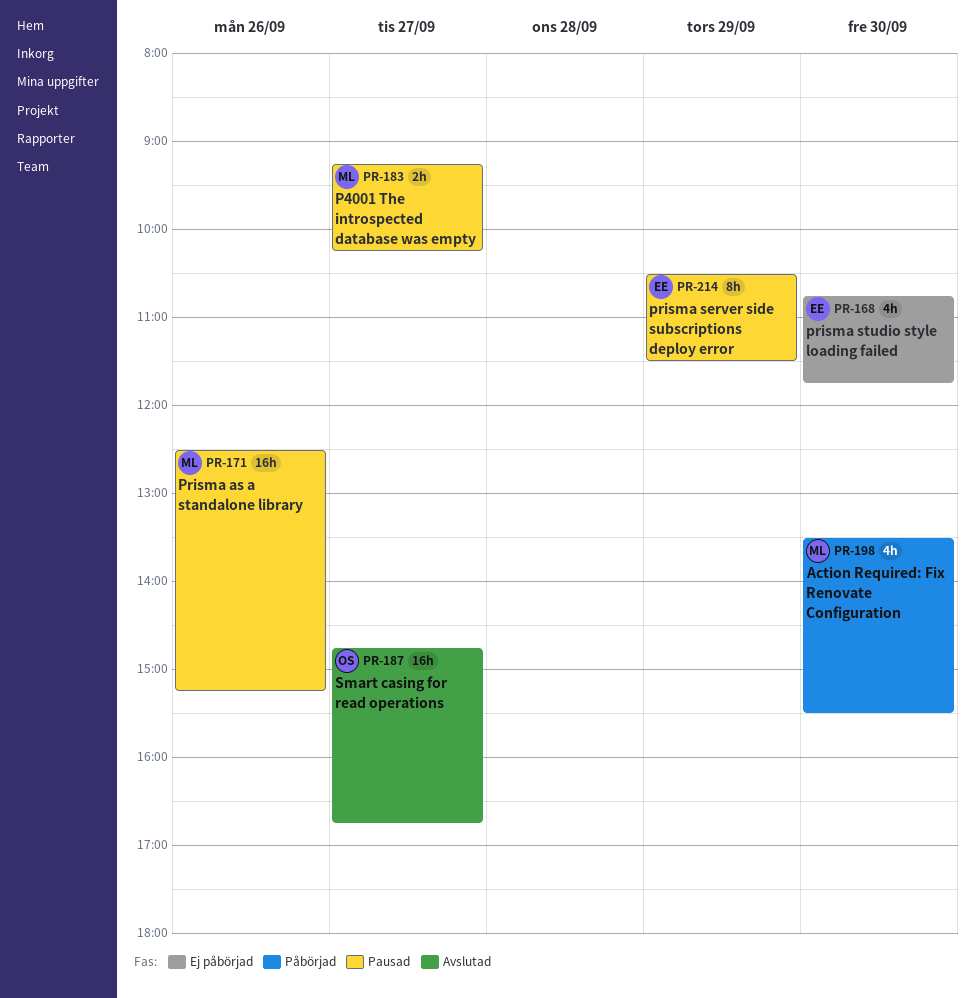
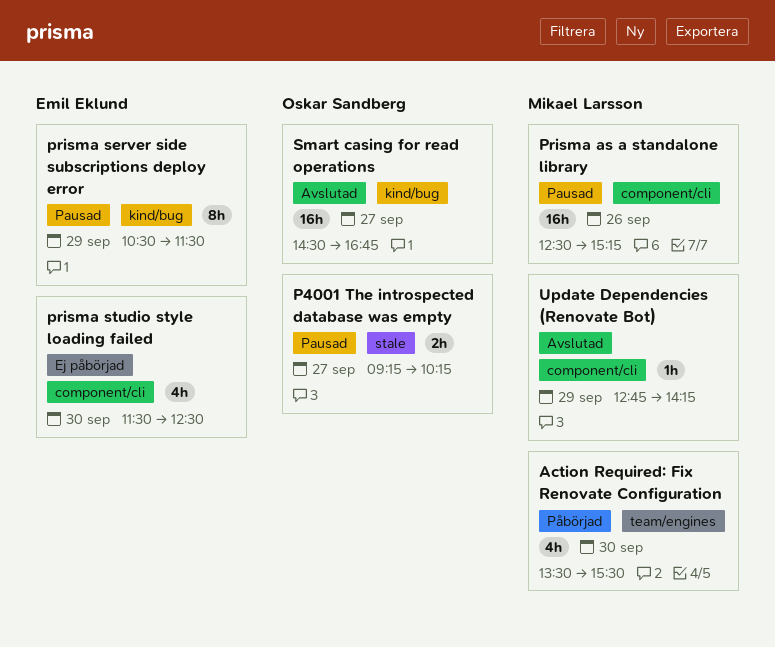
P4001 The introspected database was empty, owner: Mikael Larsson -> Oskar Sandberg
prisma studio style loading failed, begins: 10:45 -> 11:30
prisma studio style loading failed, ends: 11:45 -> 12:30
Smart casing for read operations, begins: 14:45 -> 14:30
Update Dependencies (Renovate Bot): none -> present

